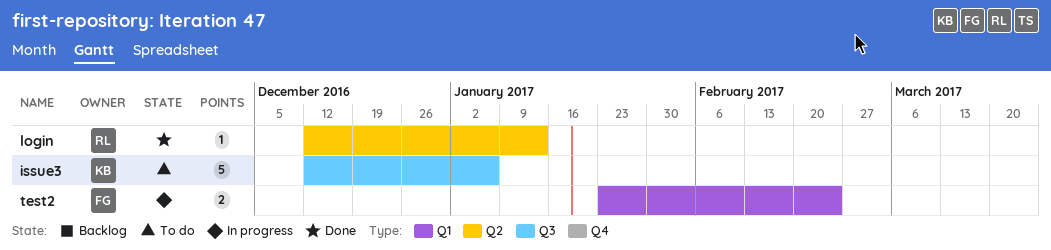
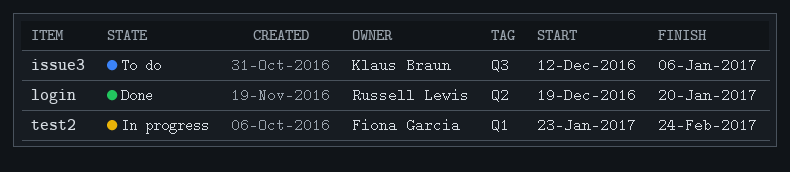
login, start: Dec 12 -> Dec 19
login, due: Jan 13 -> Jan 20

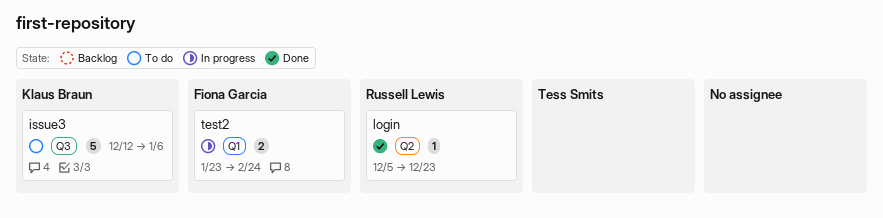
login, start: Dec 19 -> Dec 5
login, due: Jan 20 -> Dec 23

